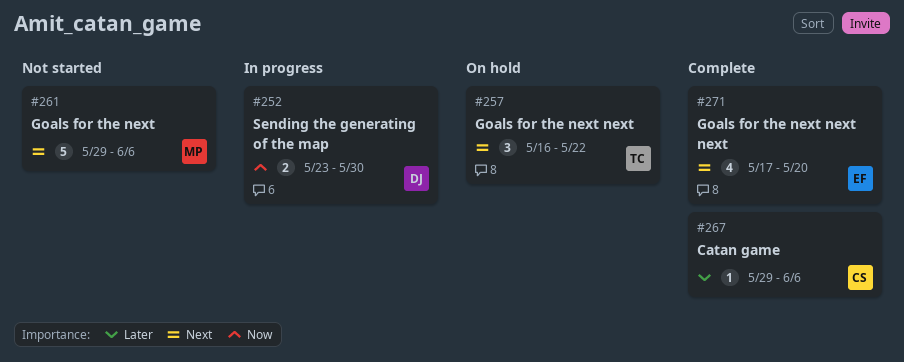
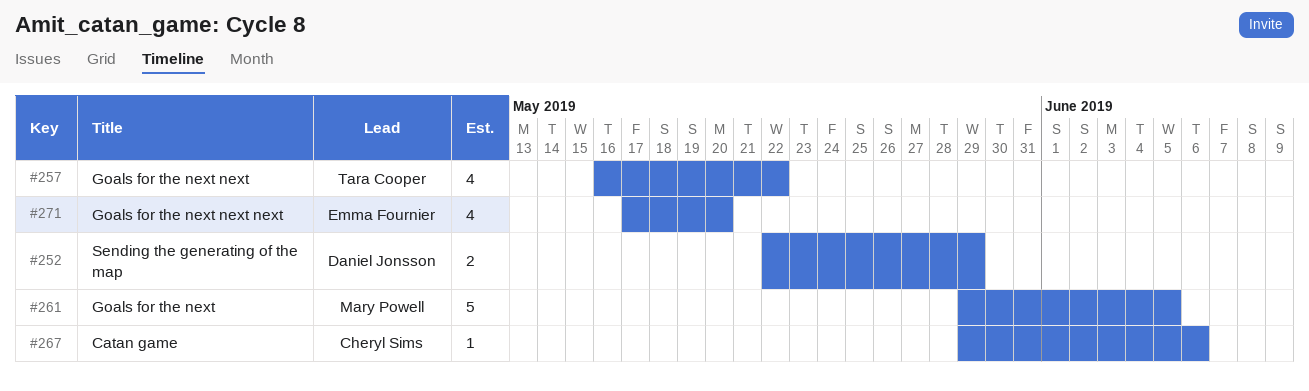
#252, start: May 23 -> May 22
#252, due: May 30 -> May 29
#257, estimate: 3 -> 4
#261, due: Jun 6 -> Jun 5

